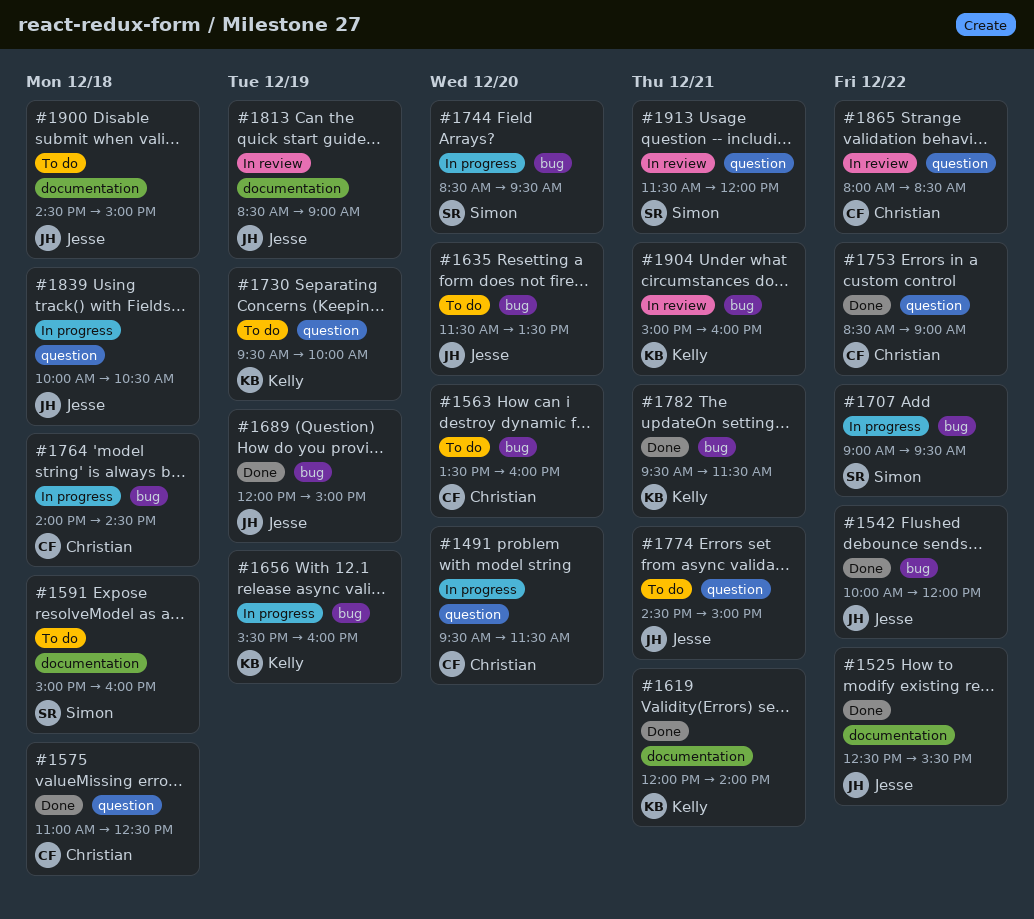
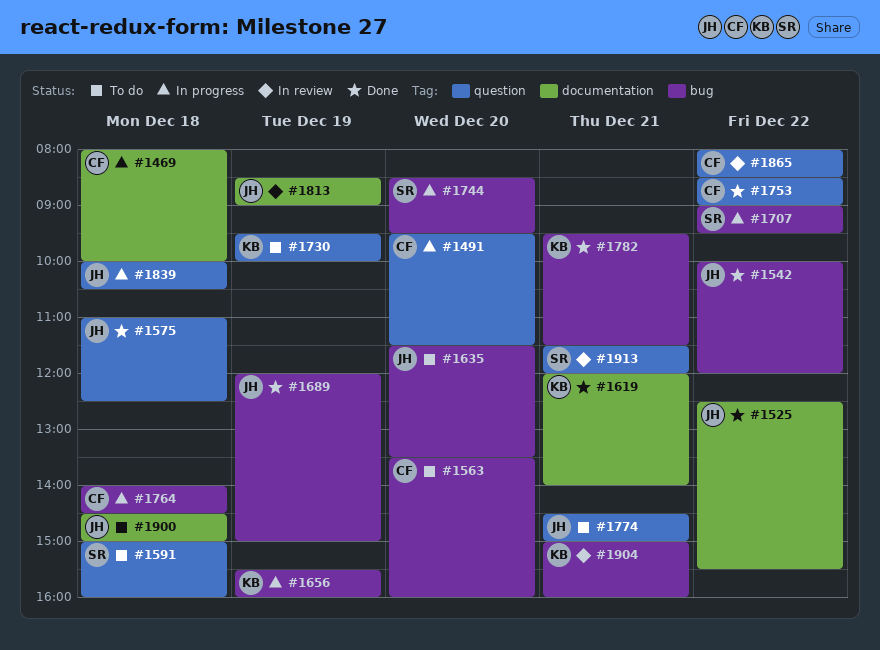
#1469: none -> present
#1575, owner: Christian -> Jesse
#1591, label: documentation -> question

